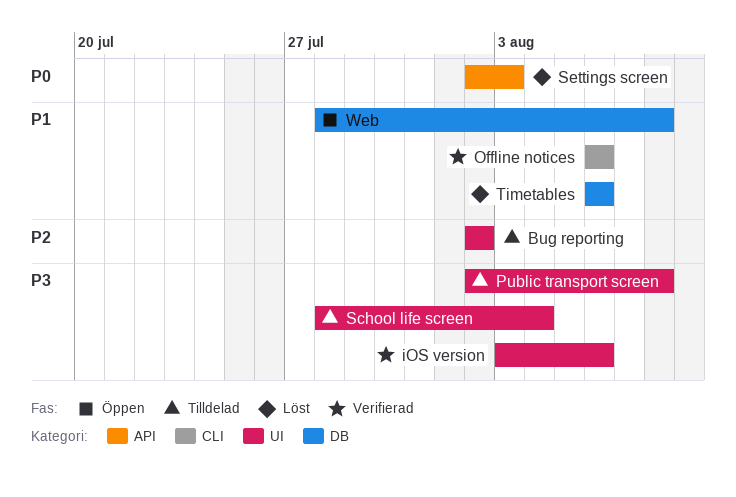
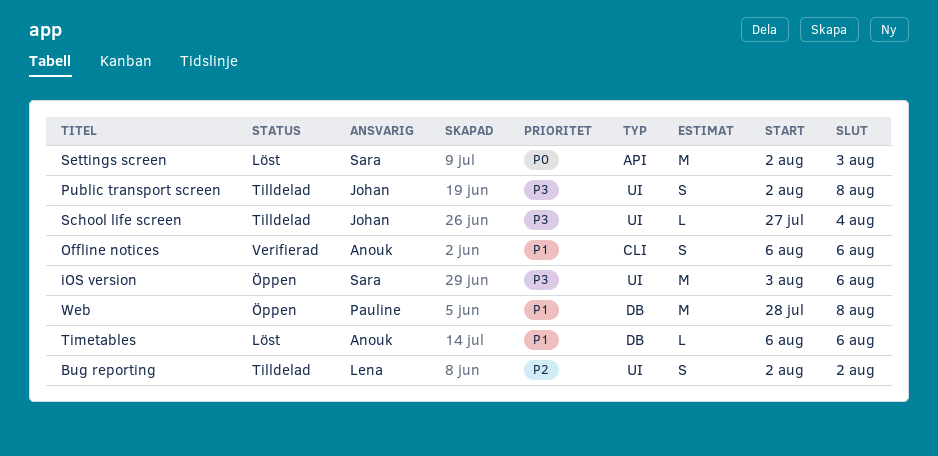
iOS version, status: Verifierad -> Öppen
School life screen, start: Jul 28 -> Jul 27

